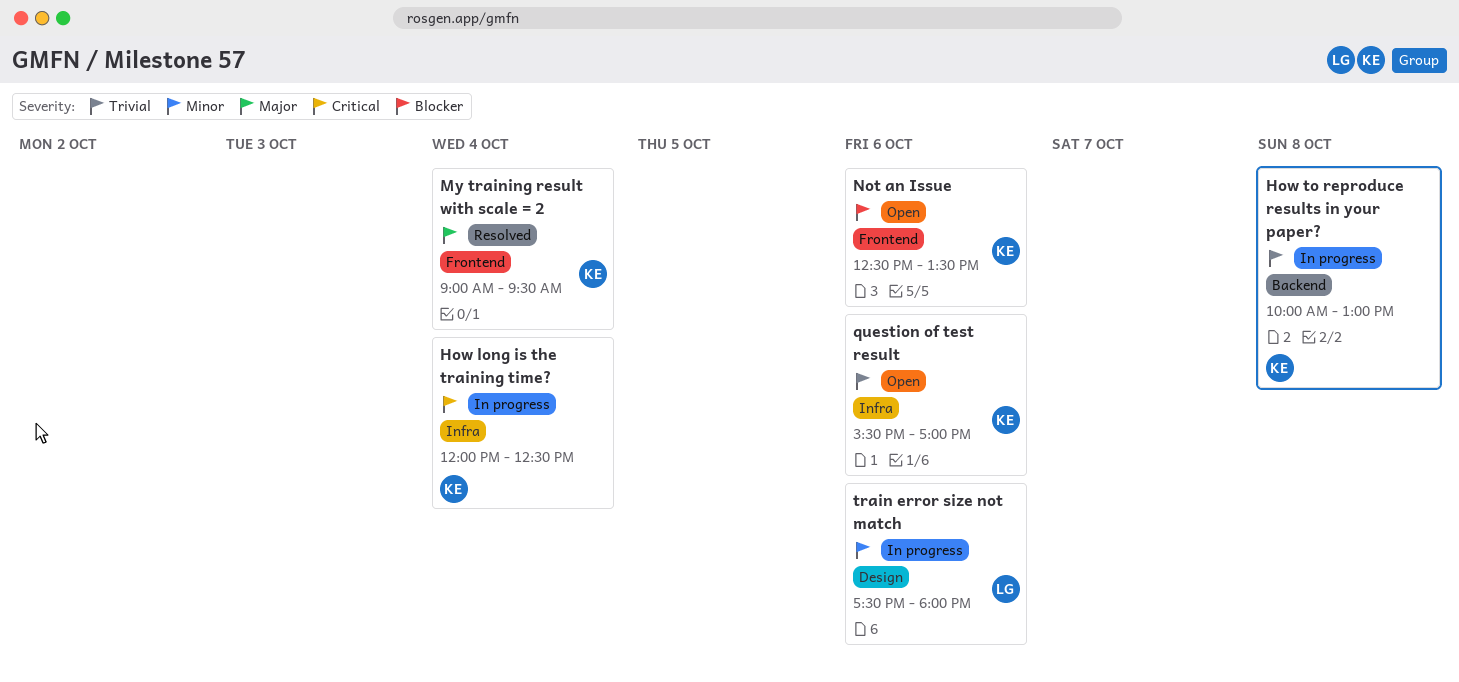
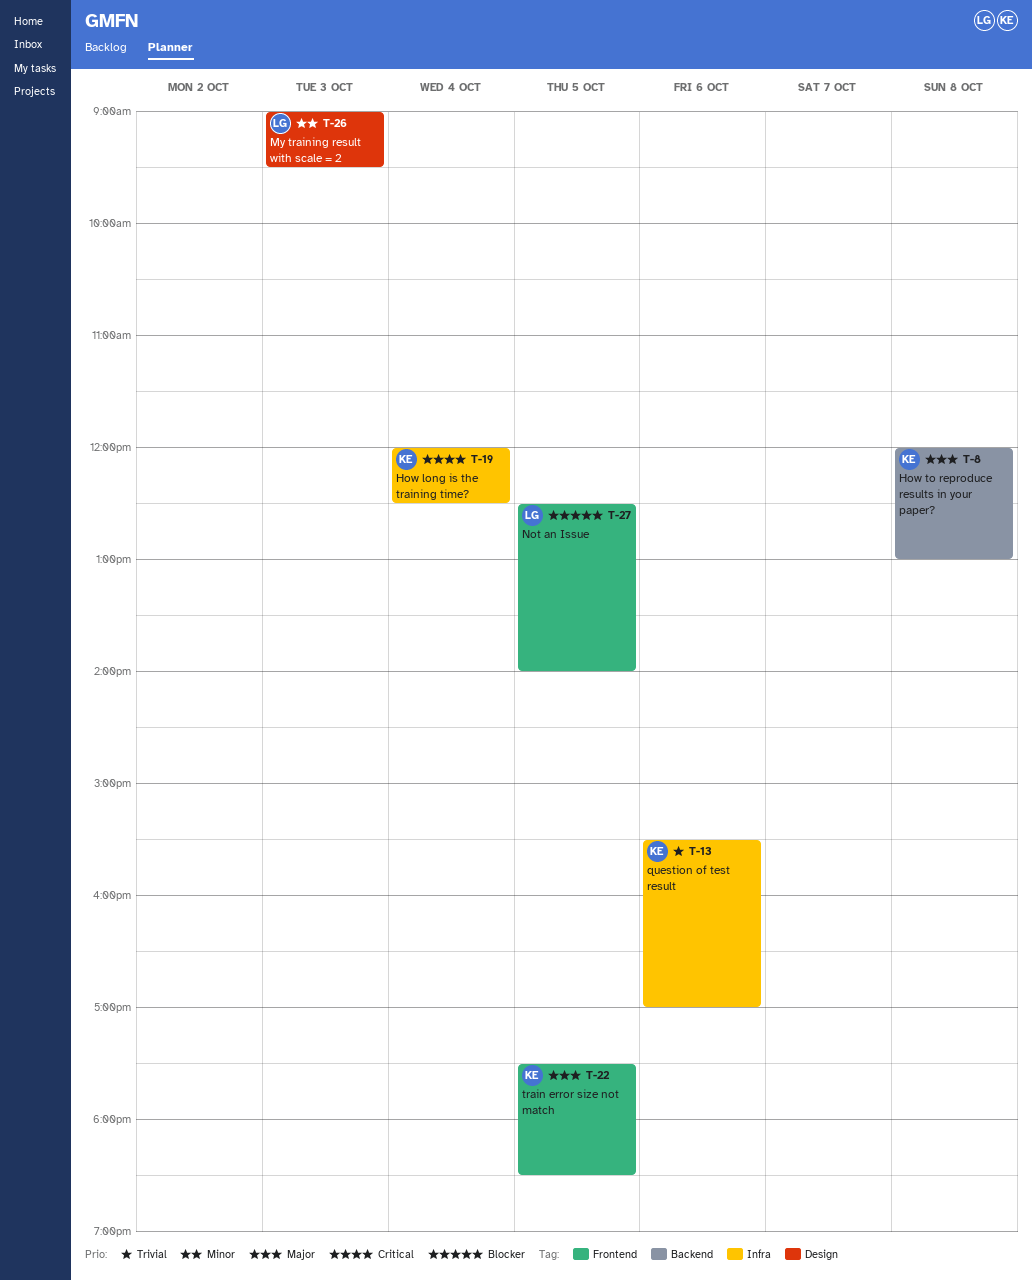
How to reproduce results in your paper?, priority: Trivial -> Major
How to reproduce results in your paper?, begins: 10:00 -> 12:00
My training result with scale = 2, owner: KE -> LG
My training result with scale = 2, priority: Major -> Minor
My training result with scale = 2, label: Frontend -> Design
My training result with scale = 2, day: Oct 4 -> Oct 3
Not an Issue, owner: KE -> LG
Not an Issue, day: Oct 6 -> Oct 5
Not an Issue, ends: 13:30 -> 14:00
train error size not match, owner: LG -> KE
train error size not match, priority: Minor -> Major
train error size not match, label: Design -> Frontend
train error size not match, day: Oct 6 -> Oct 5
train error size not match, ends: 18:00 -> 18:30

